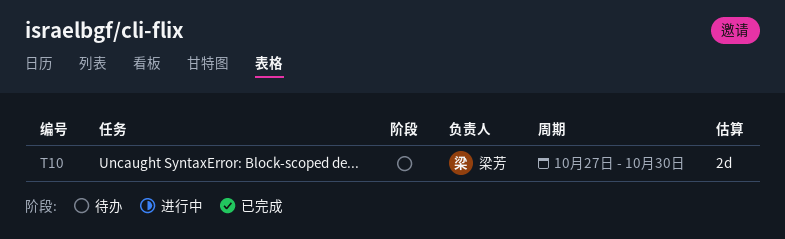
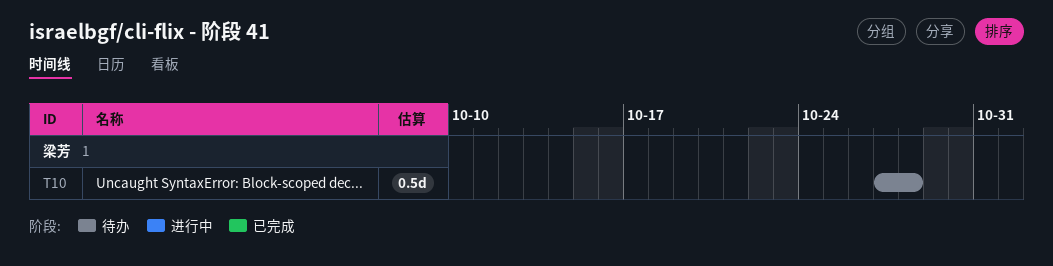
T10, estimate: 2d -> 0.5d
T10, due: Oct 30 -> Oct 28

